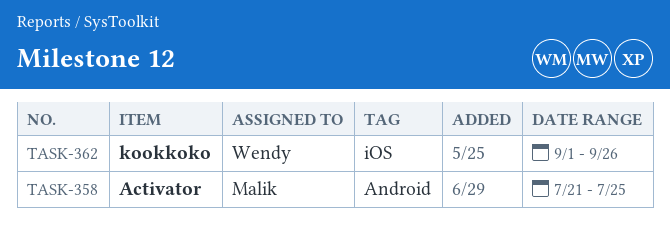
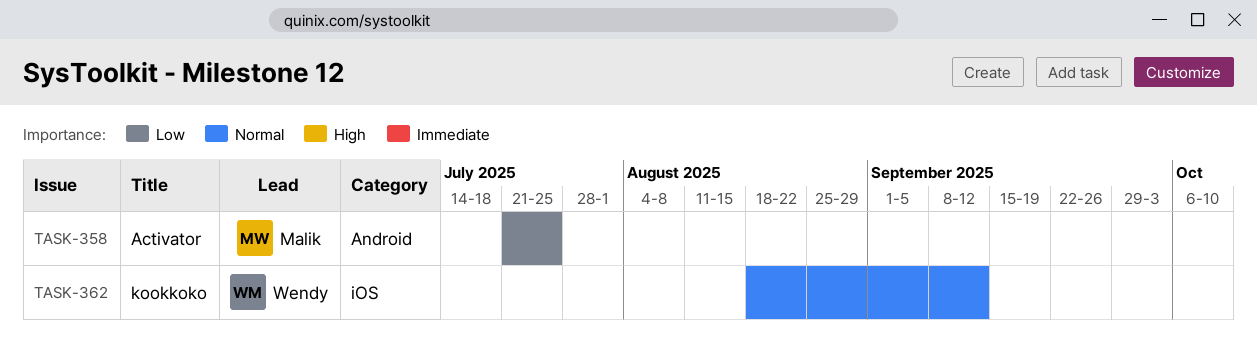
TASK-362, start: Sep 1 -> Aug 18
TASK-362, due: Sep 26 -> Sep 12

